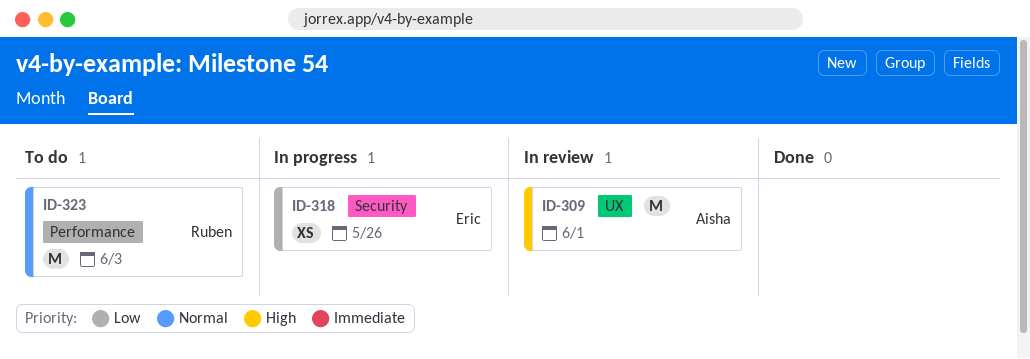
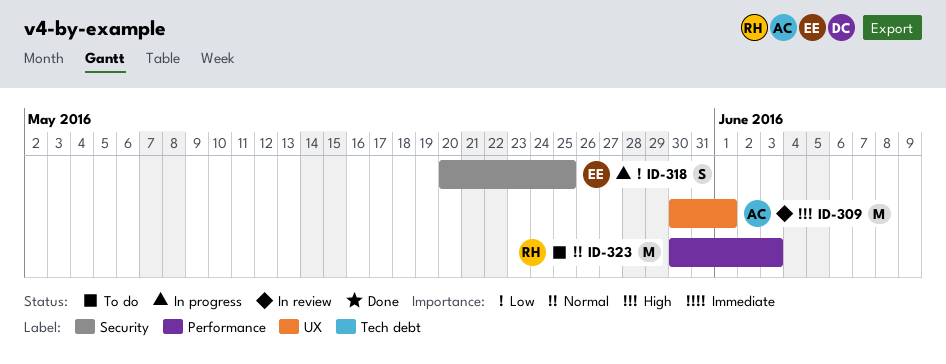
ID-318, estimate: XS -> S
ID-318, due: May 26 -> May 25

